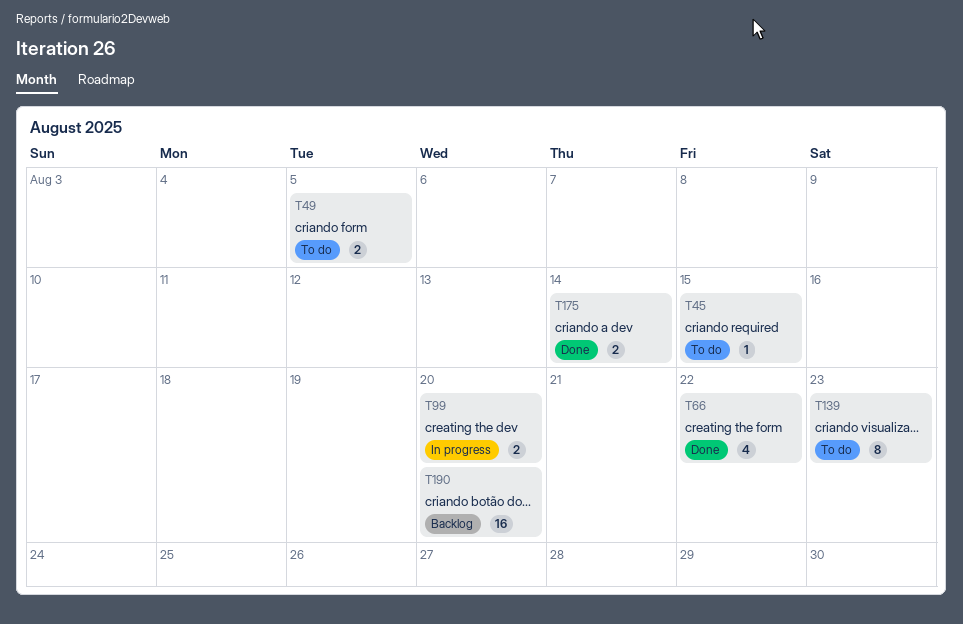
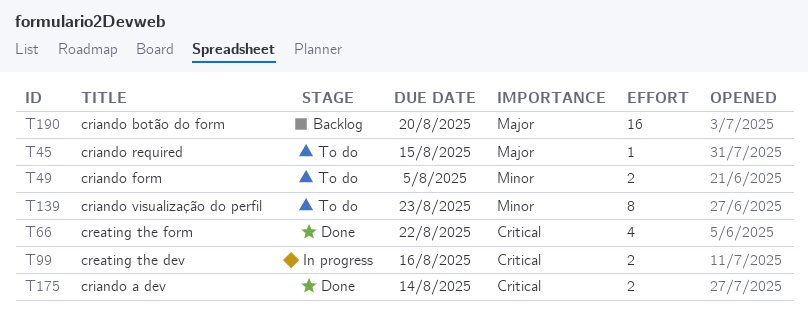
T99, due: Aug 20 -> Aug 16

